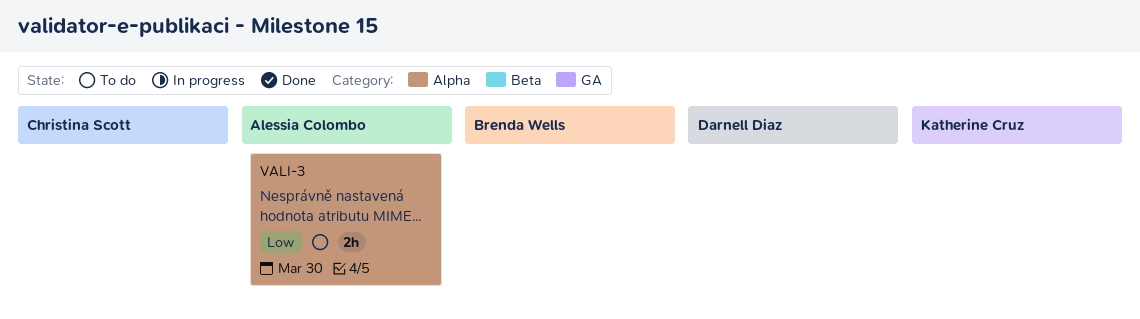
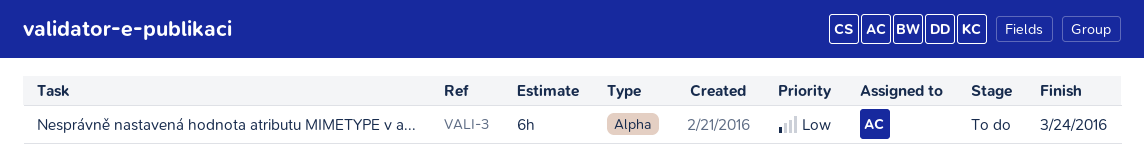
VALI-3, estimate: 2h -> 6h
VALI-3, due: Mar 30 -> Mar 24

